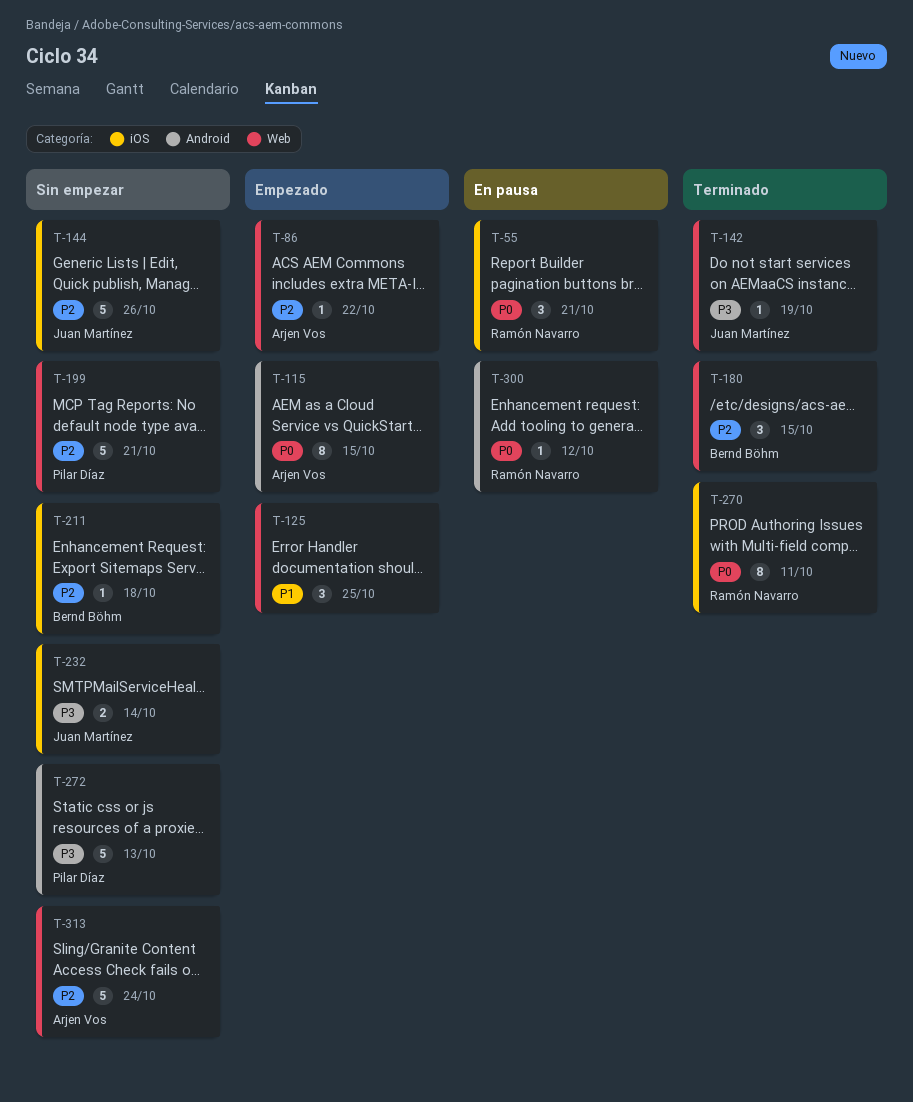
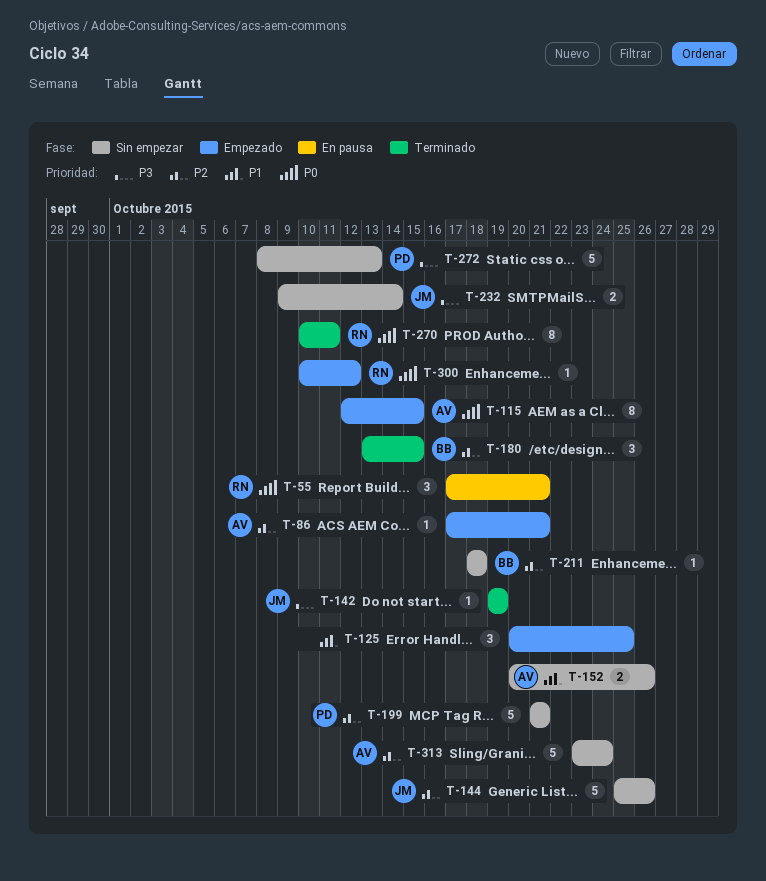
T-86, due: Oct 22 -> Oct 21
T-152: none -> present
T-300, status: En pausa -> Empezado

